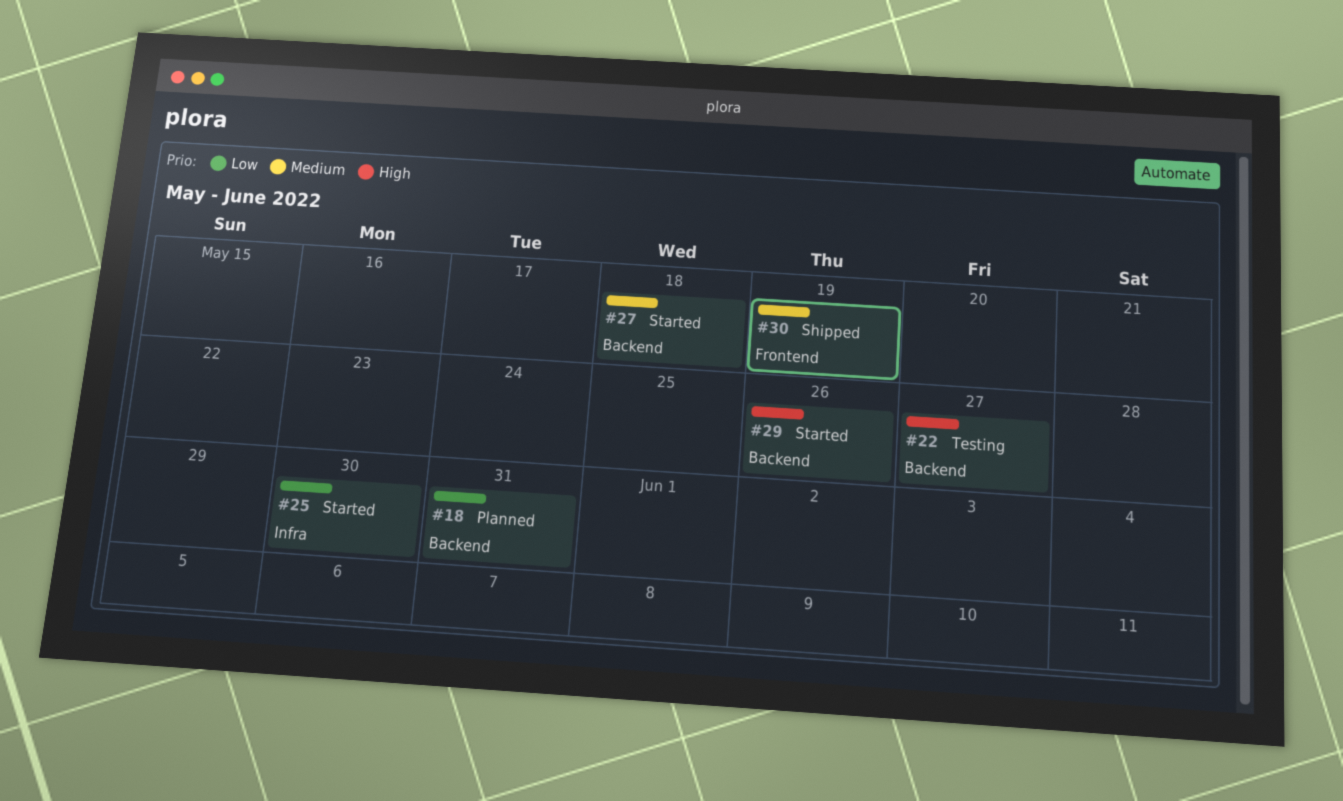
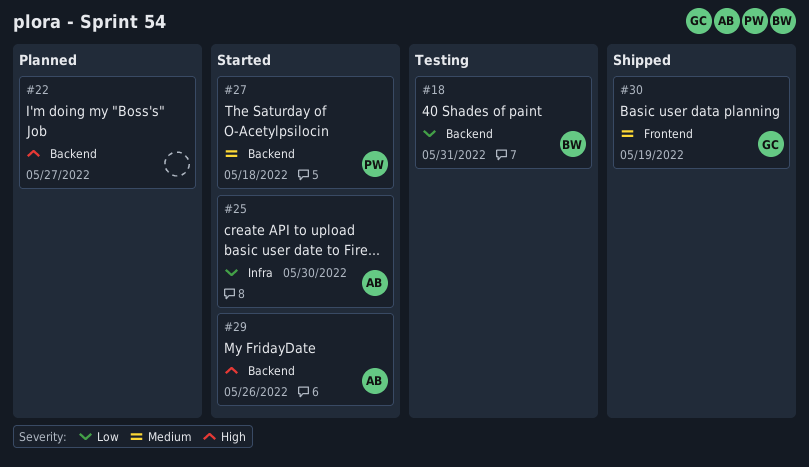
#18, status: Planned -> Testing
#22, status: Testing -> Planned

